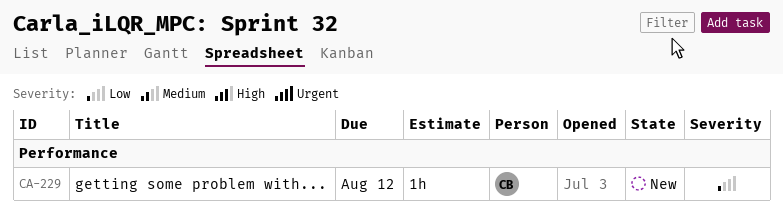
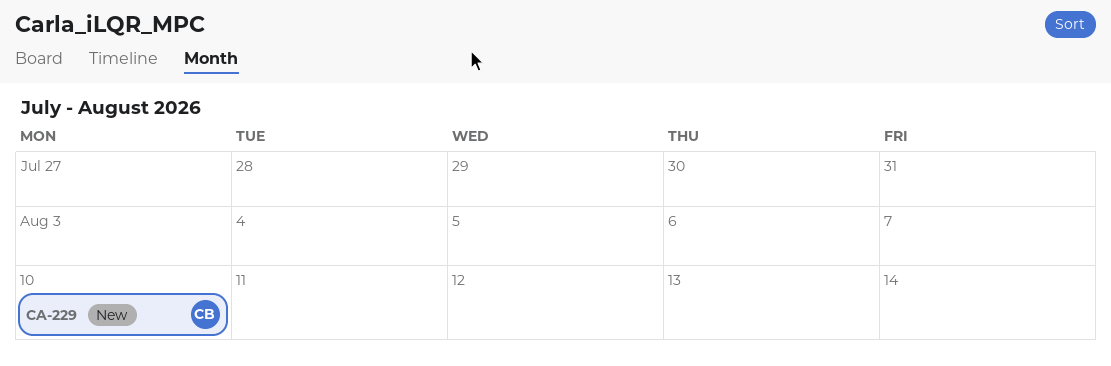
CA-229, due: Aug 12 -> Aug 10

